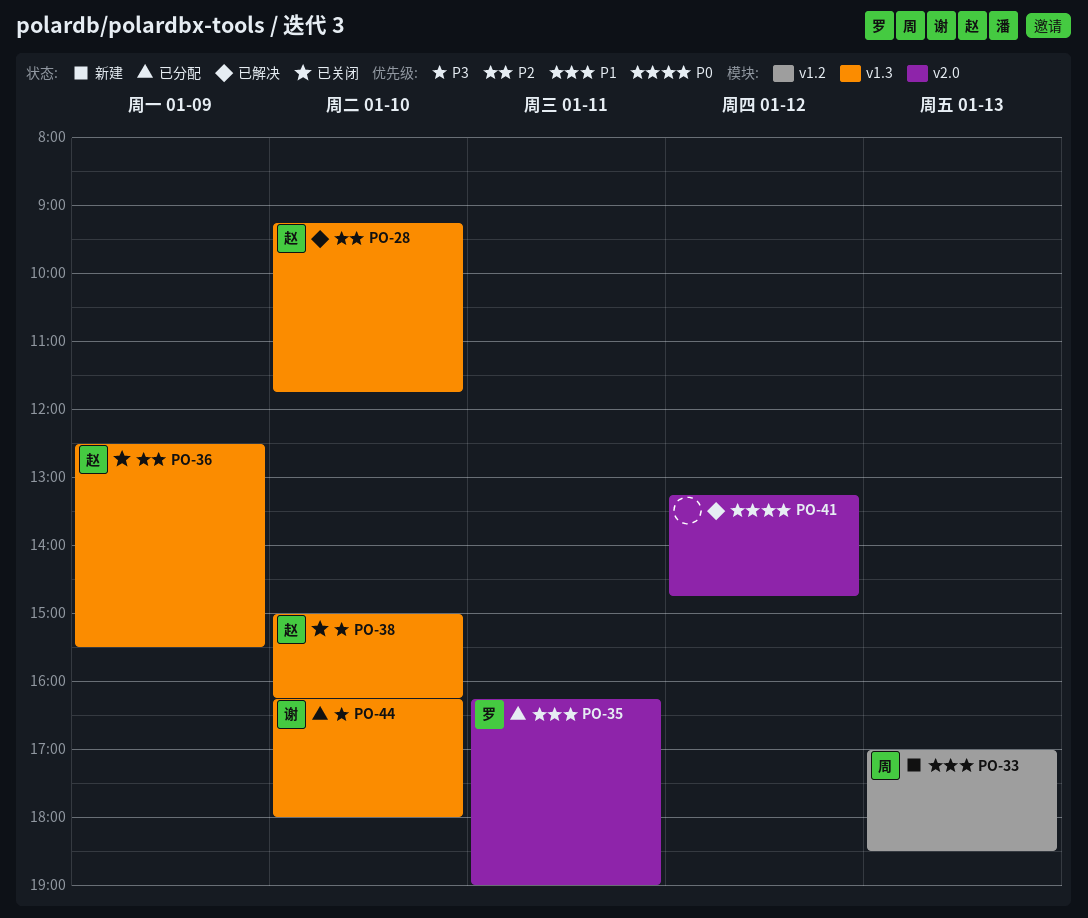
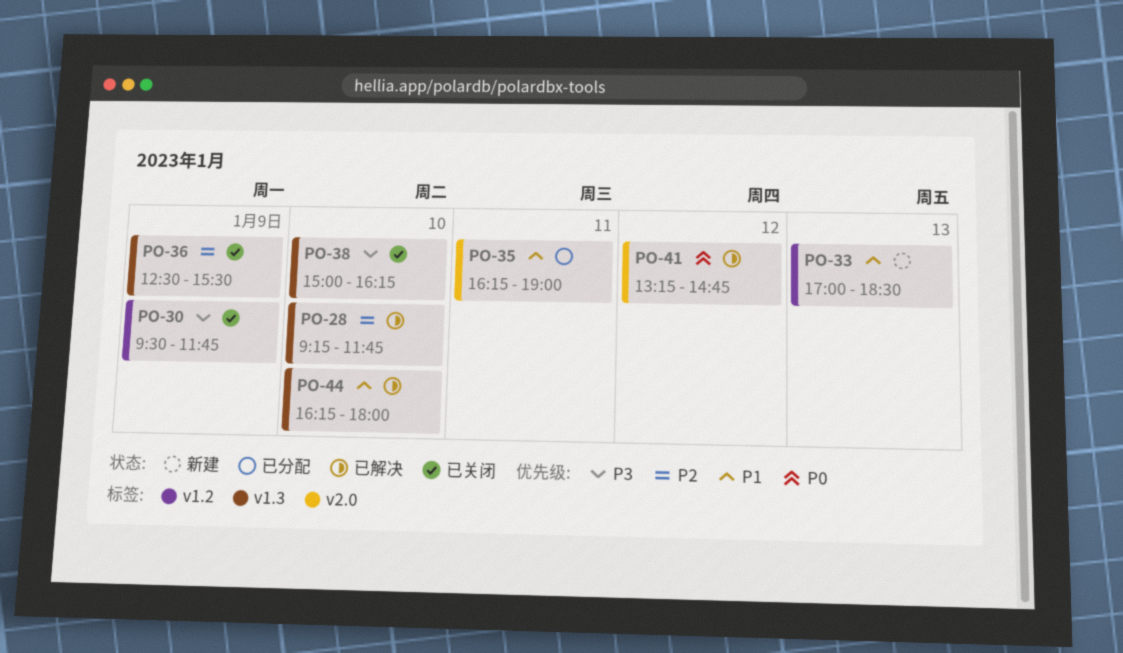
PO-30: none -> present
PO-44, status: 已分配 -> 已解决
PO-44, priority: P3 -> P1

